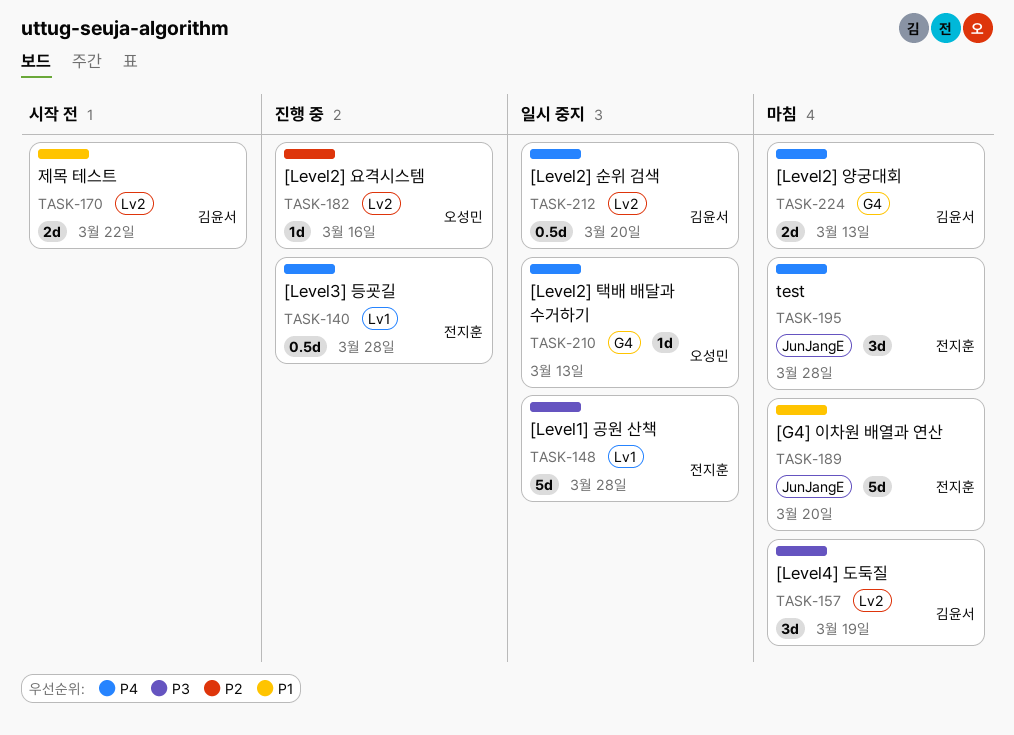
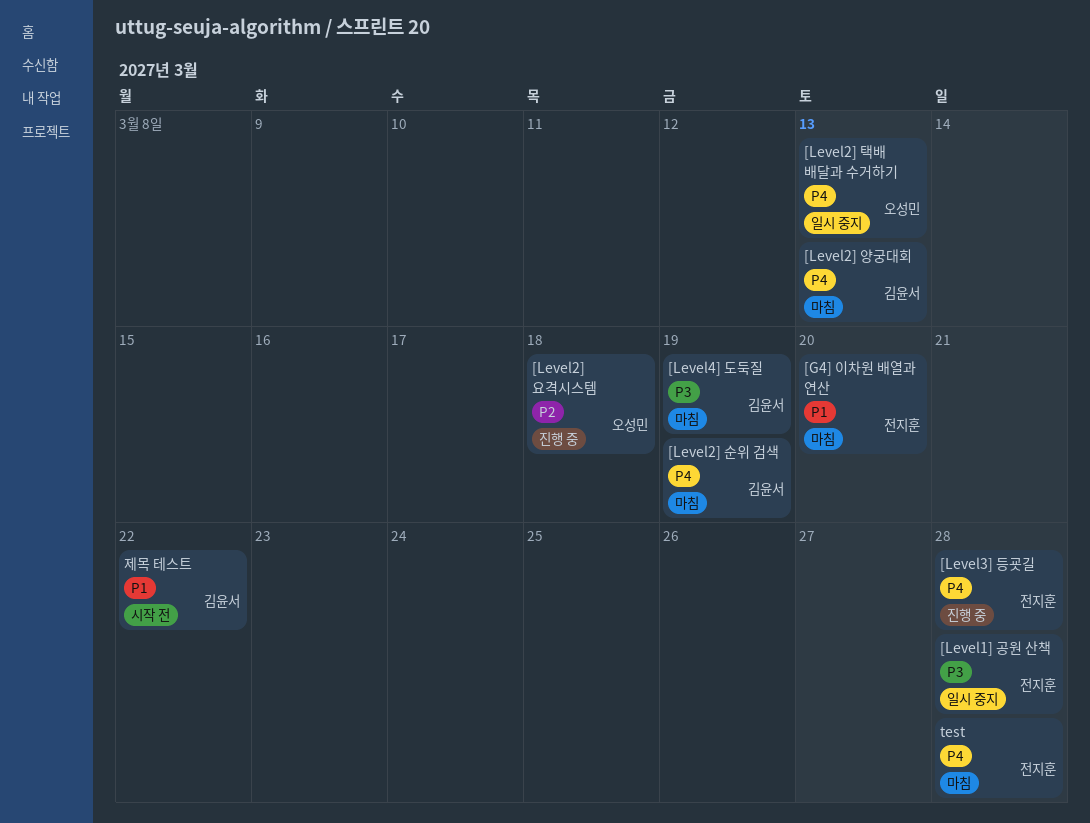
[Level2] 순위 검색, status: 일시 중지 -> 마침
[Level2] 순위 검색, due: Mar 20 -> Mar 19
[Level2] 요격시스템, due: Mar 16 -> Mar 18

